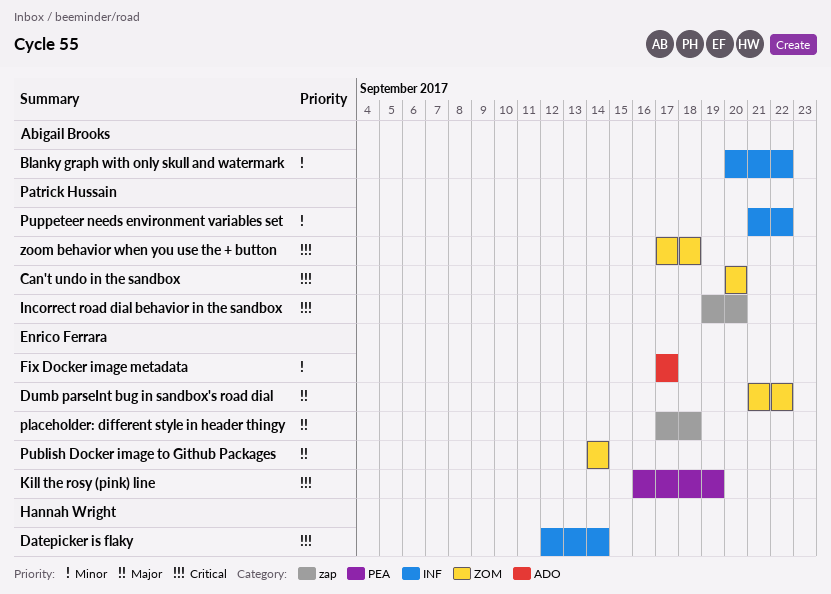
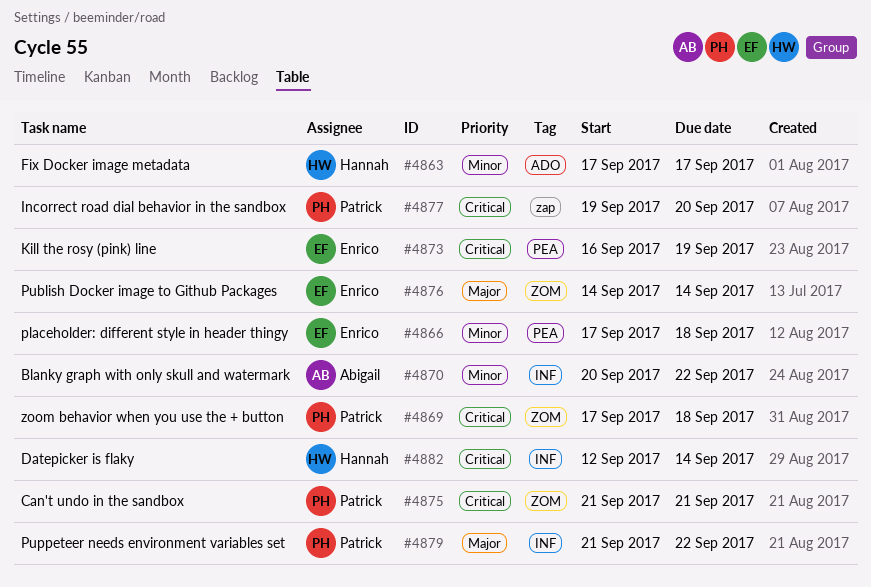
Can't undo in the sandbox, start: Sep 20 -> Sep 21
Can't undo in the sandbox, due: Sep 20 -> Sep 21
Dumb parseInt bug in sandbox's road dial: present -> none
Fix Docker image metadata, owner: Enrico Ferrara -> Hannah Wright
placeholder: different style in header thingy, priority: Major -> Minor
placeholder: different style in header thingy, label: zap -> PEA
Puppeteer needs environment variables set, priority: Minor -> Major

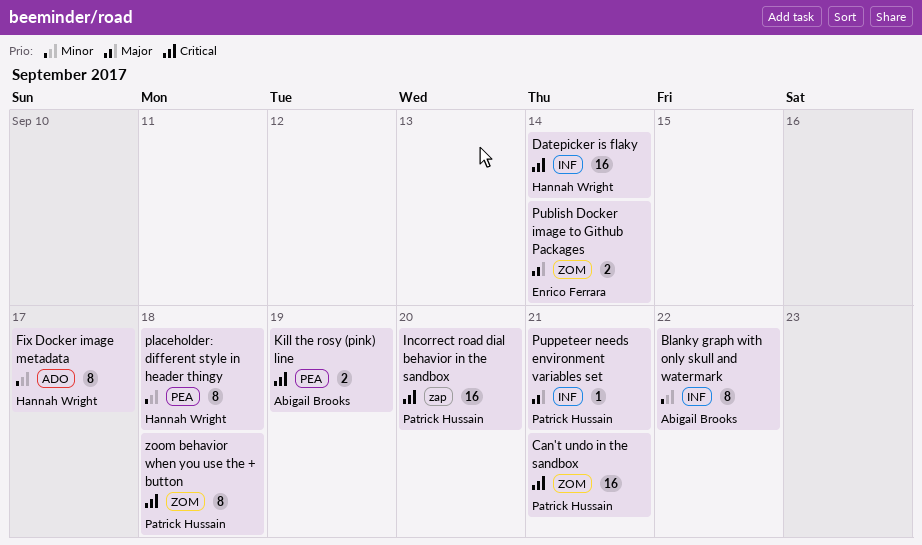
Kill the rosy (pink) line, owner: Enrico Ferrara -> Abigail Brooks
placeholder: different style in header thingy, owner: Enrico Ferrara -> Hannah Wright
Puppeteer needs environment variables set, due: Sep 22 -> Sep 21

